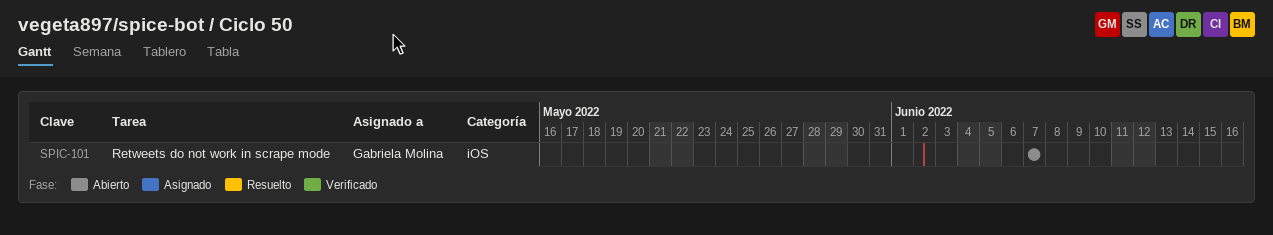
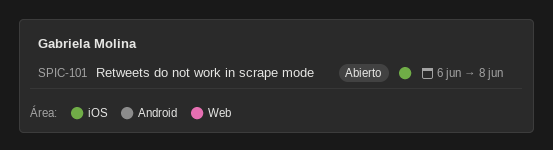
SPIC-101, start: Jun 7 -> Jun 6
SPIC-101, due: Jun 7 -> Jun 8

